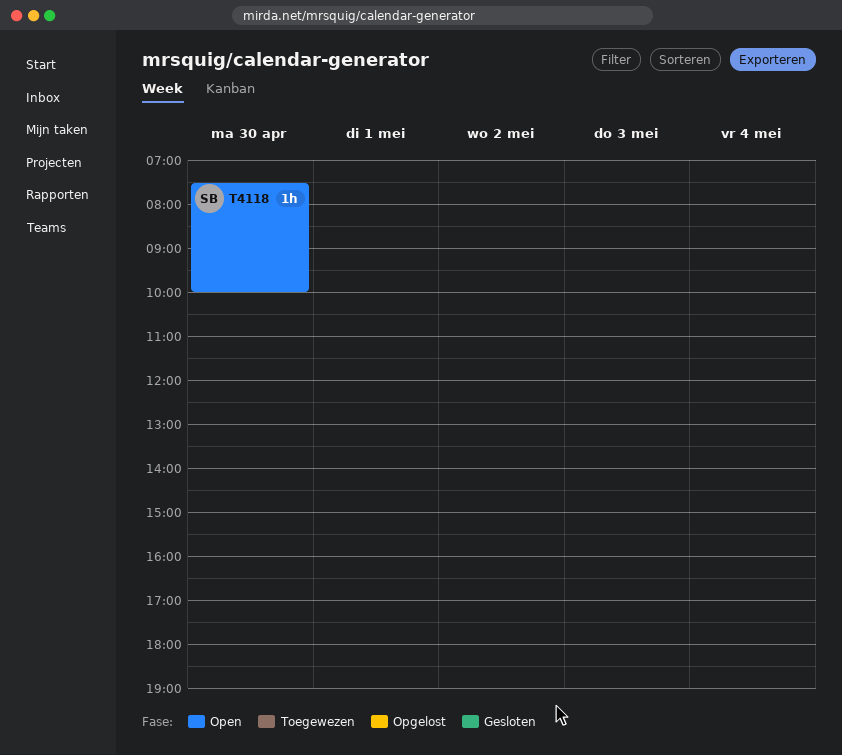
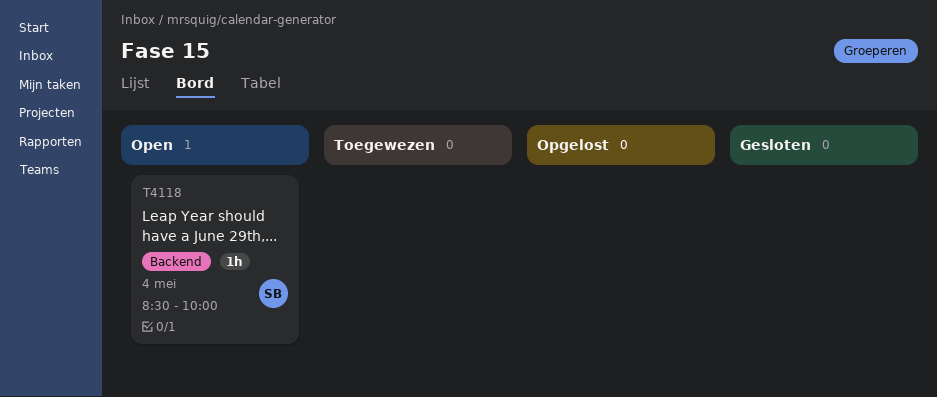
T4118, day: Apr 30 -> May 4
T4118, begins: 07:30 -> 08:30

